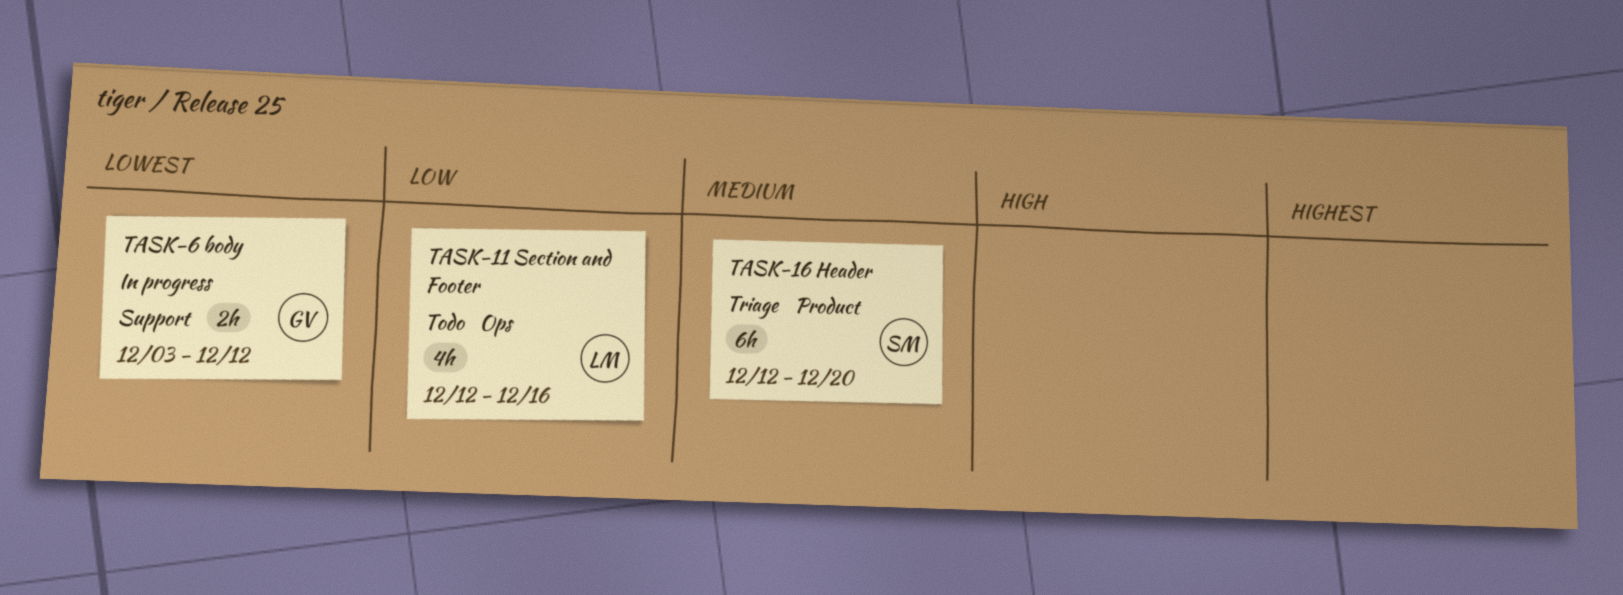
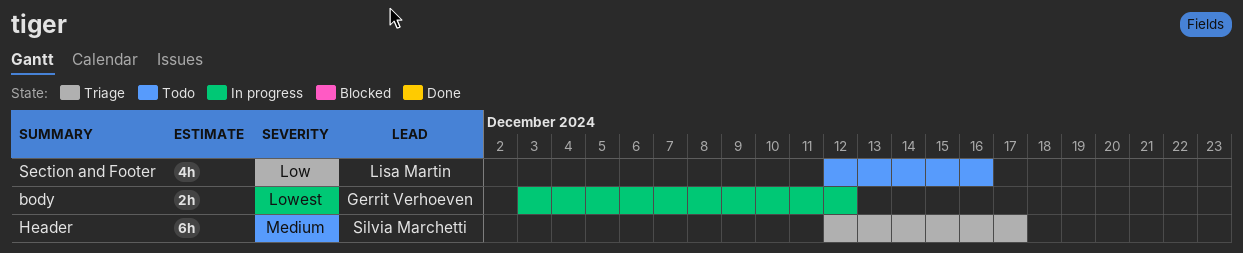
Header, due: Dec 20 -> Dec 17

